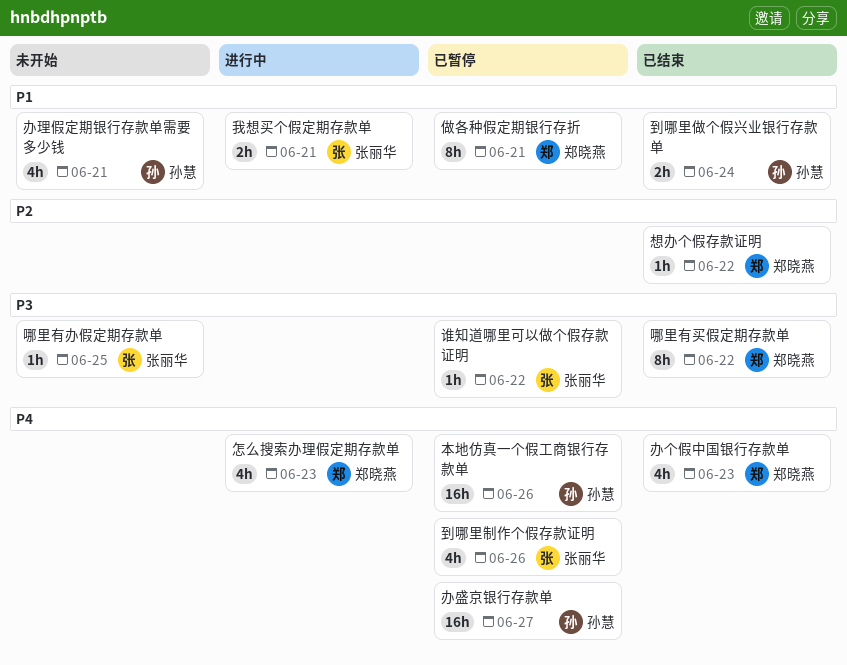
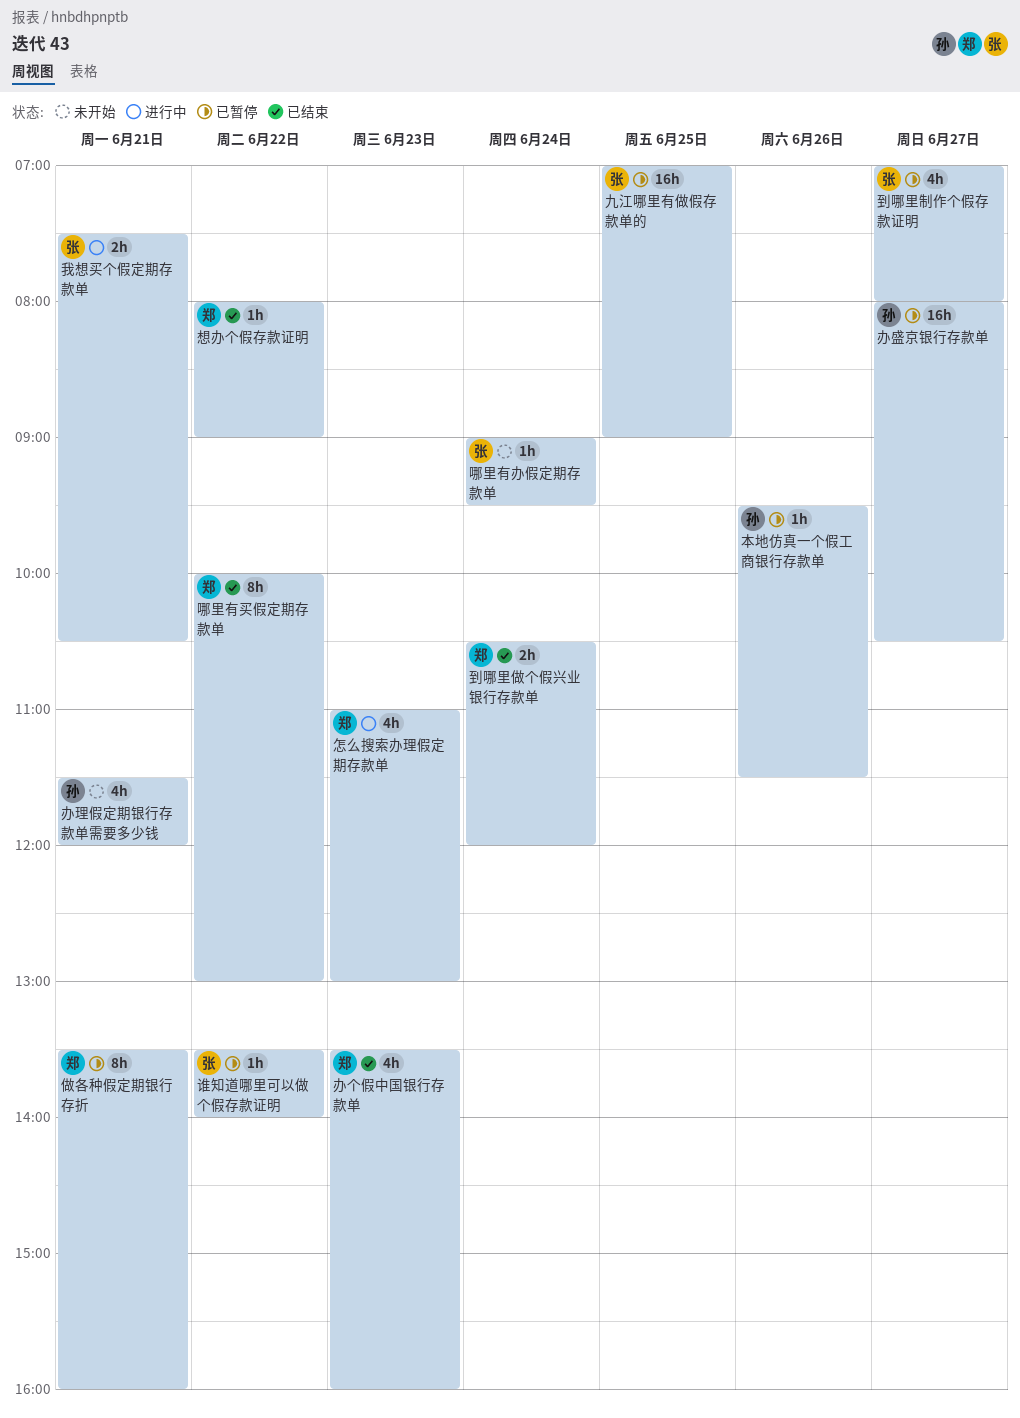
九江哪里有做假存款单的: none -> present
到哪里做个假兴业银行存款单, owner: 孙慧 -> 郑晓燕
到哪里制作个假存款证明, day: Jun 26 -> Jun 27
哪里有办假定期存款单, day: Jun 25 -> Jun 24
本地仿真一个假工商银行存款单, estimate: 16h -> 1h

